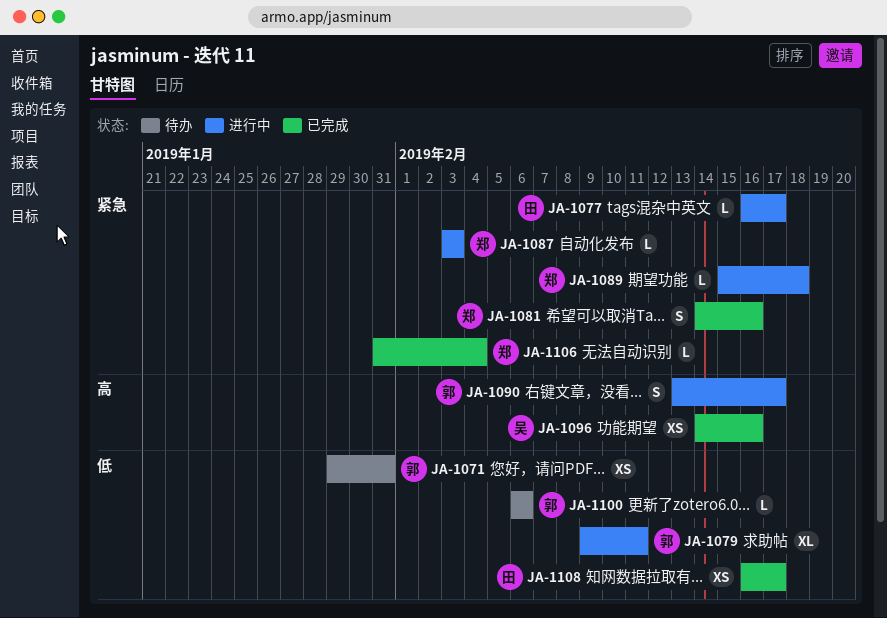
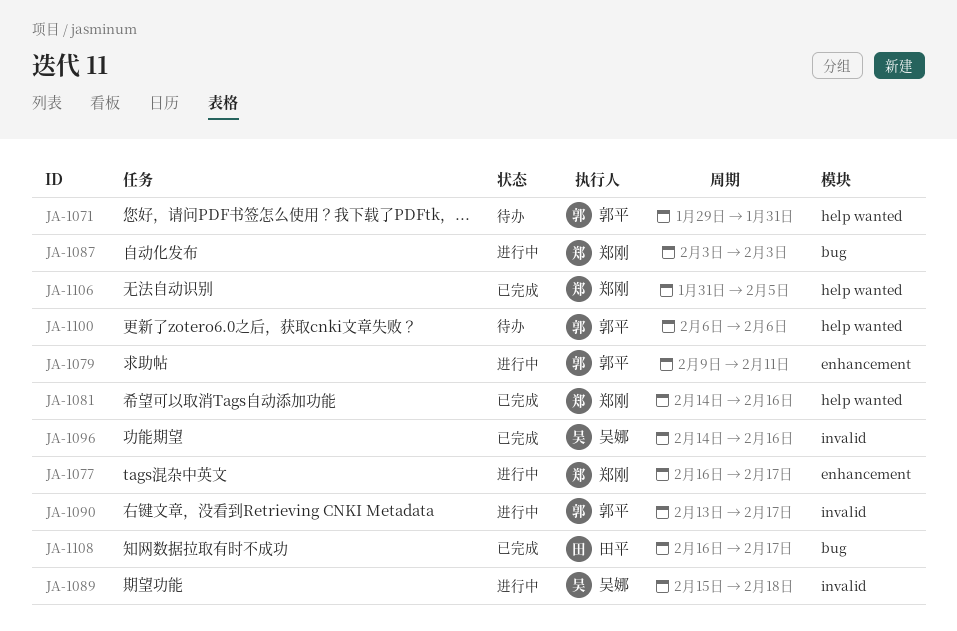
JA-1077, owner: 田平 -> 郑刚
JA-1089, owner: 郑刚 -> 吴娜
JA-1106, due: Feb 4 -> Feb 5

